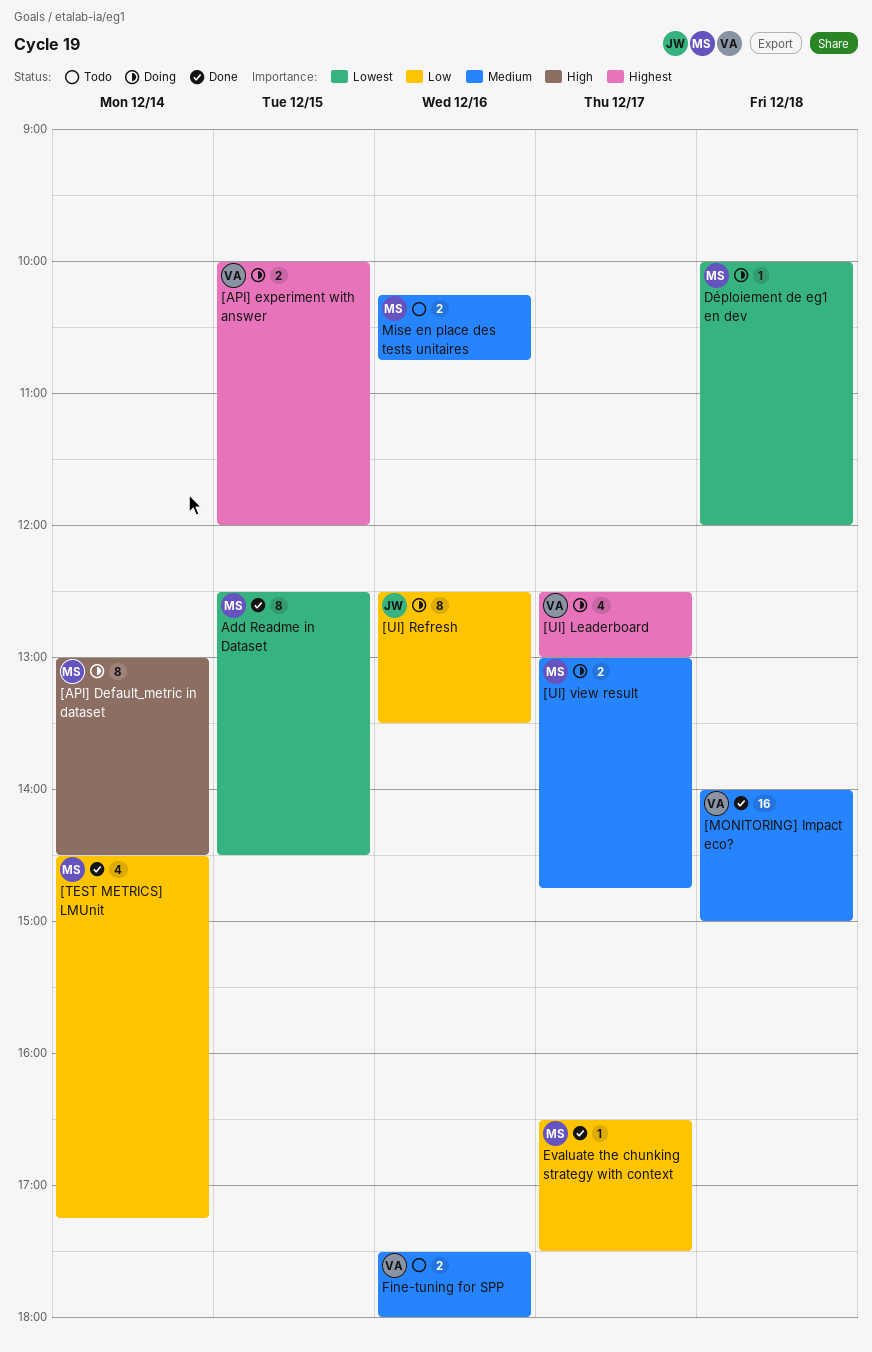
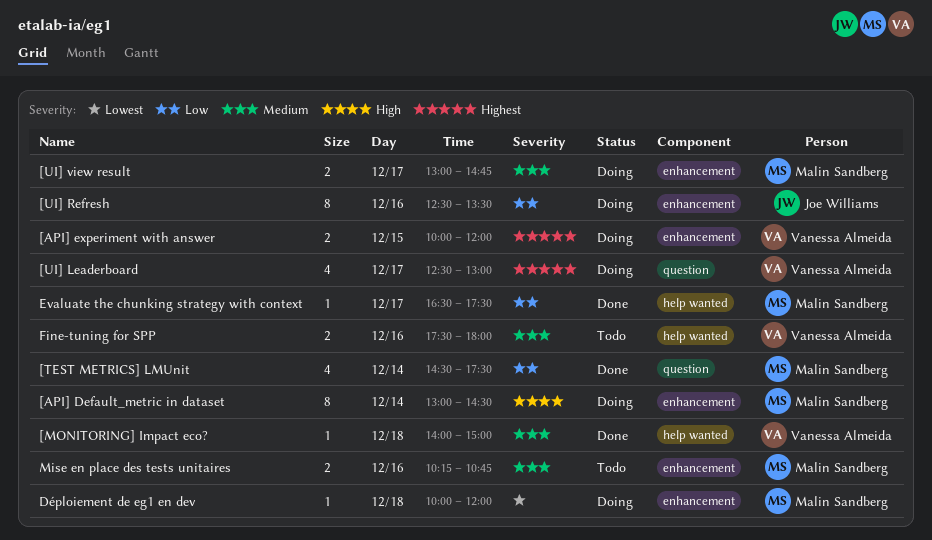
[MONITORING] Impact eco?, estimate: 16 -> 1
[TEST METRICS] LMUnit, ends: 17:15 -> 17:30
Add Readme in Dataset: present -> none

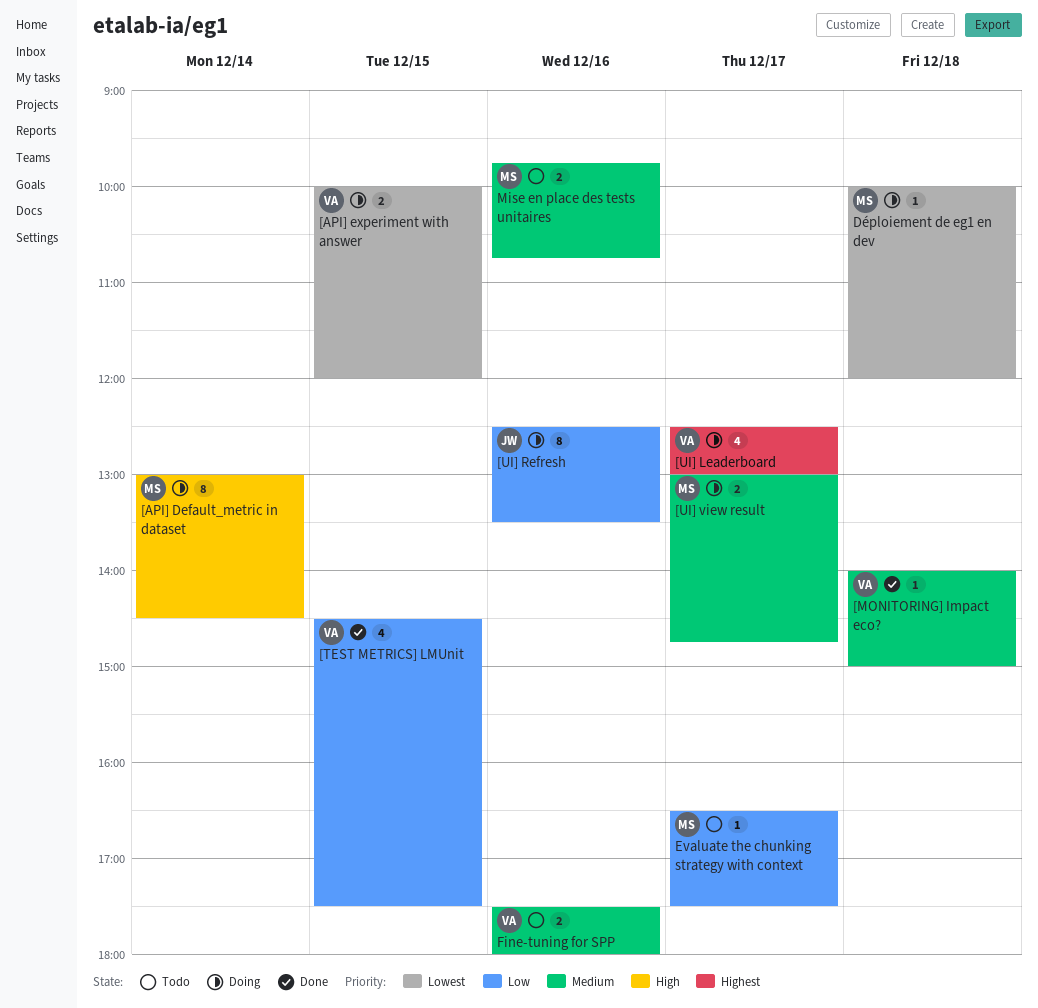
[API] experiment with answer, priority: Highest -> Lowest
[TEST METRICS] LMUnit, owner: Malin Sandberg -> Vanessa Almeida
[TEST METRICS] LMUnit, day: Dec 14 -> Dec 15
Evaluate the chunking strategy with context, status: Done -> Todo
Mise en place des tests unitaires, begins: 10:15 -> 09:45

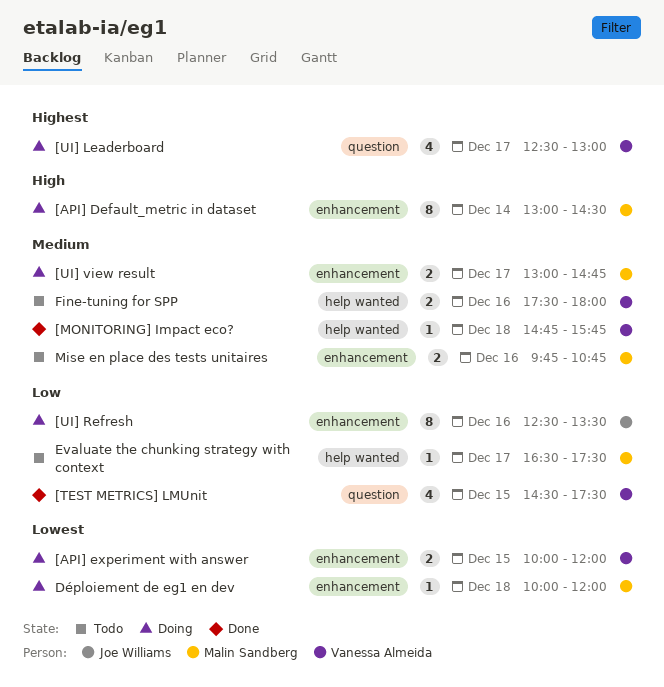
[MONITORING] Impact eco?, begins: 14:00 -> 14:45
[MONITORING] Impact eco?, ends: 15:00 -> 15:45

